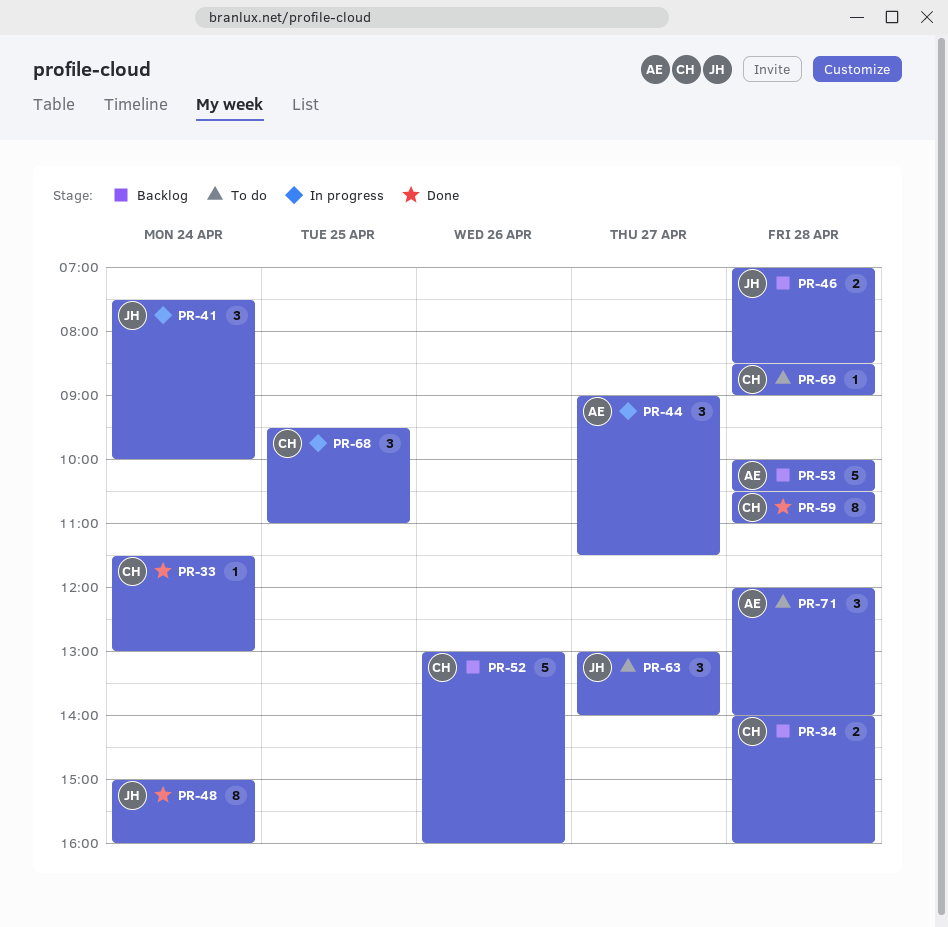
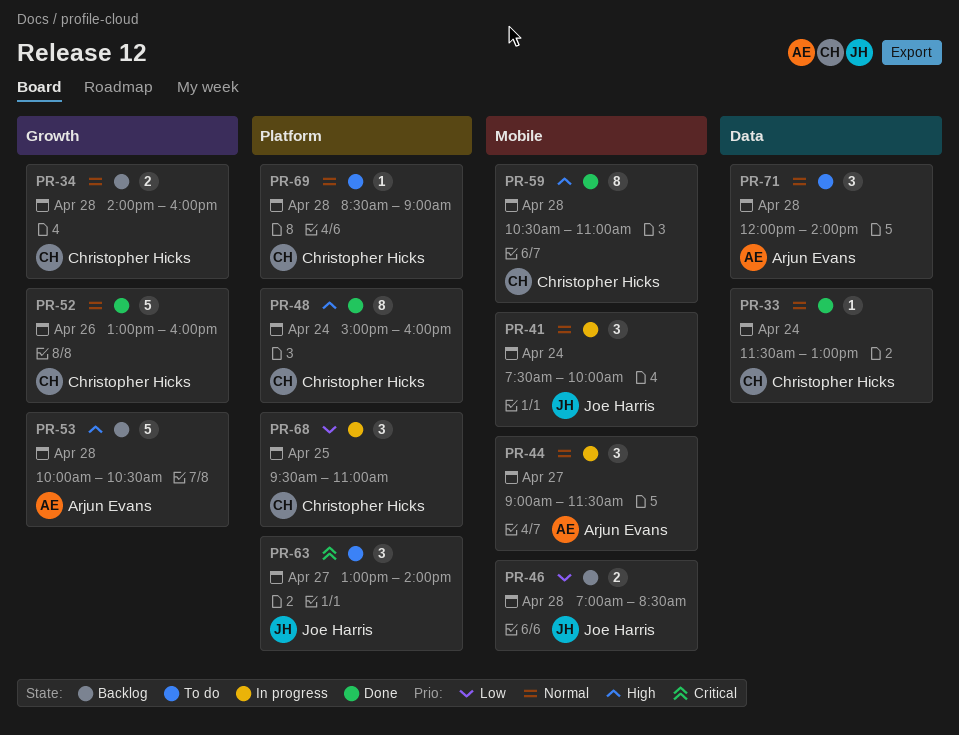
PR-48, owner: Joe Harris -> Christopher Hicks
PR-52, status: Backlog -> Done

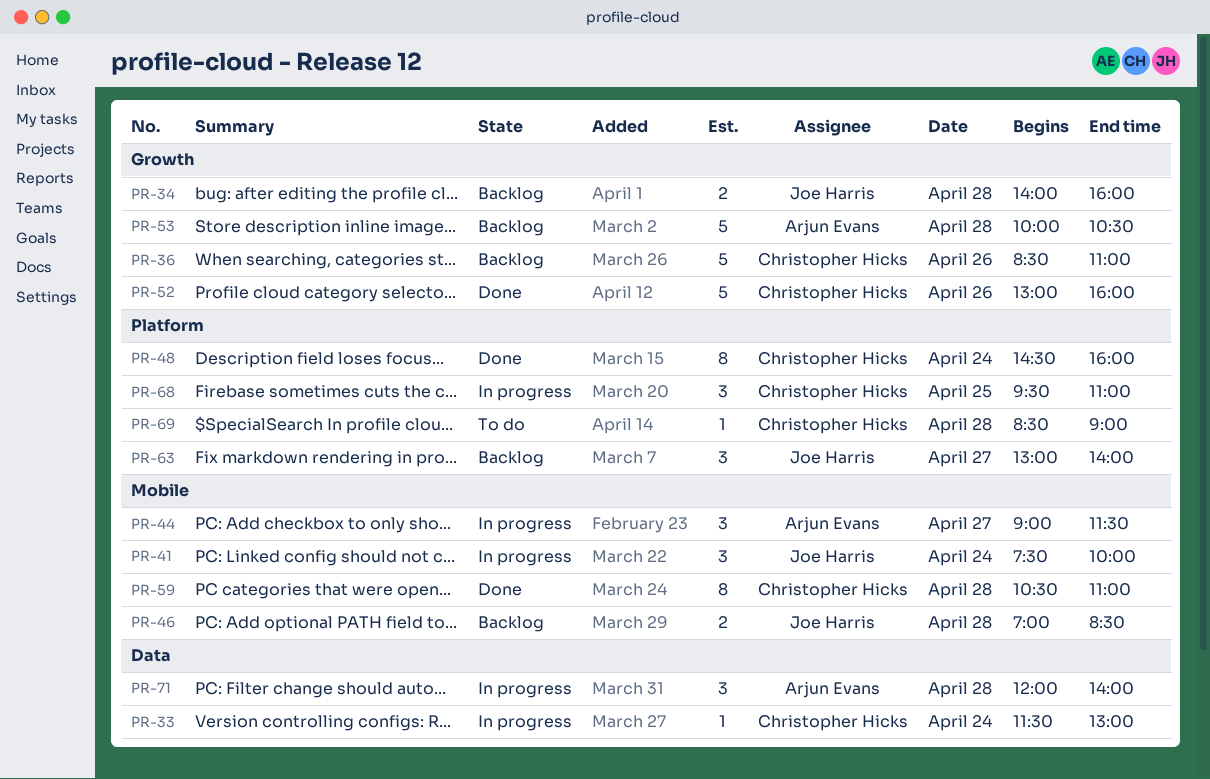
PR-33, status: Done -> In progress
PR-34, owner: Christopher Hicks -> Joe Harris
PR-36: none -> present
PR-48, begins: 15:00 -> 14:30
PR-63, status: To do -> Backlog
PR-71, status: To do -> In progress

